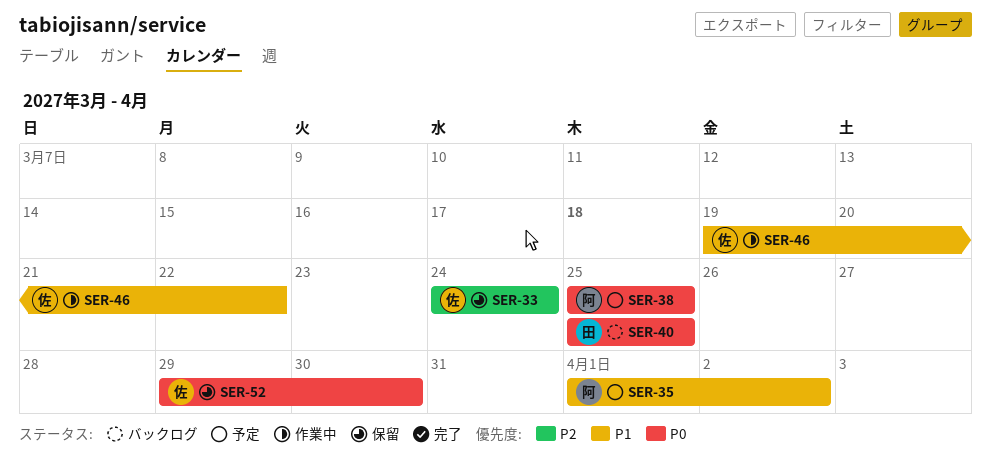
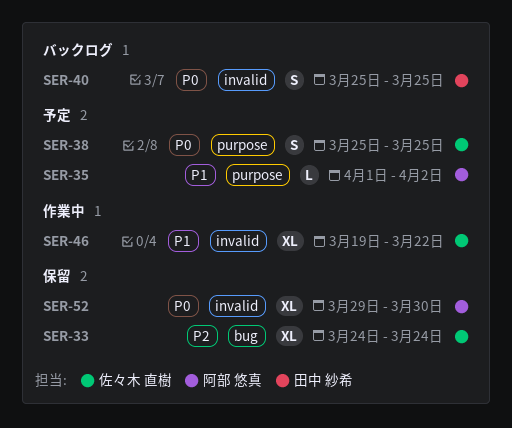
SER-38, owner: 阿部 悠真 -> 佐々木 直樹
SER-52, owner: 佐々木 直樹 -> 阿部 悠真

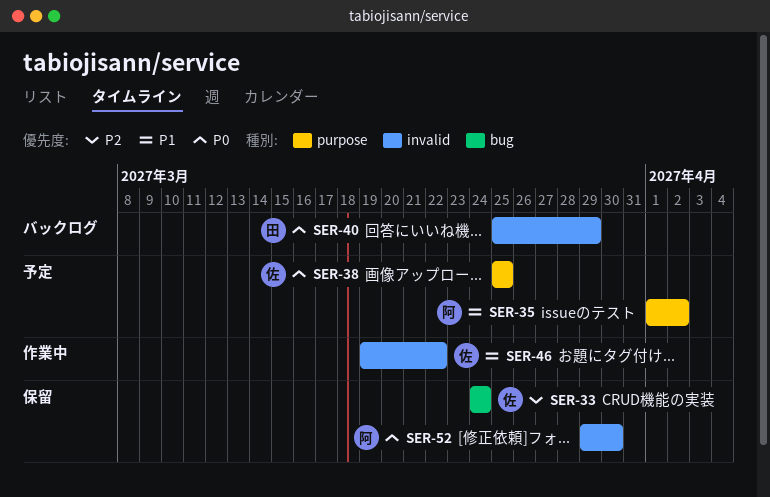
SER-40, due: Mar 25 -> Mar 29

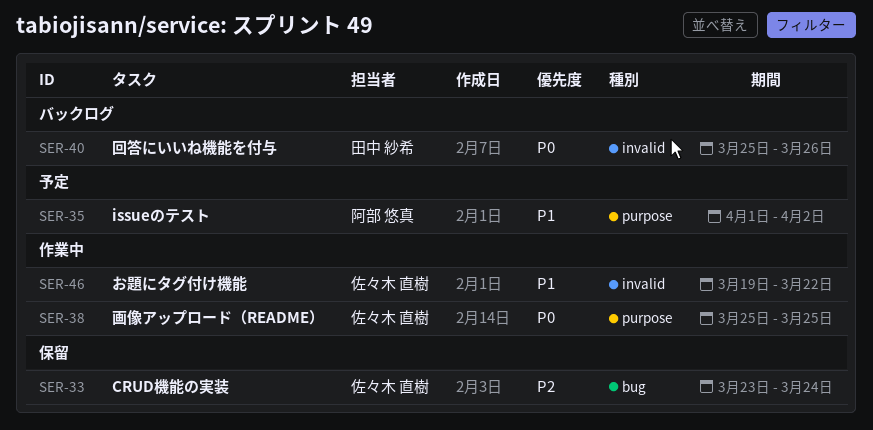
SER-33, start: Mar 24 -> Mar 23
SER-38, status: 予定 -> 作業中
SER-40, due: Mar 29 -> Mar 26
SER-52: present -> none

